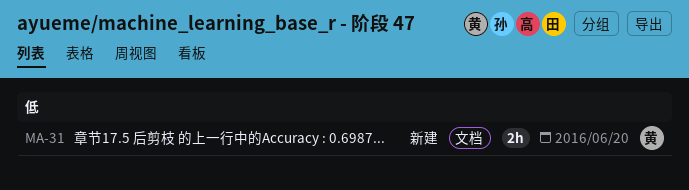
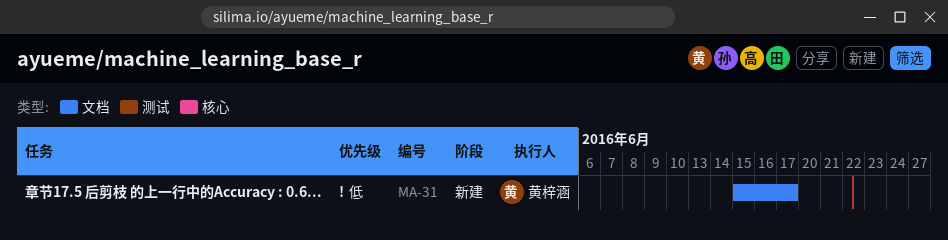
MA-31, due: Jun 20 -> Jun 17

